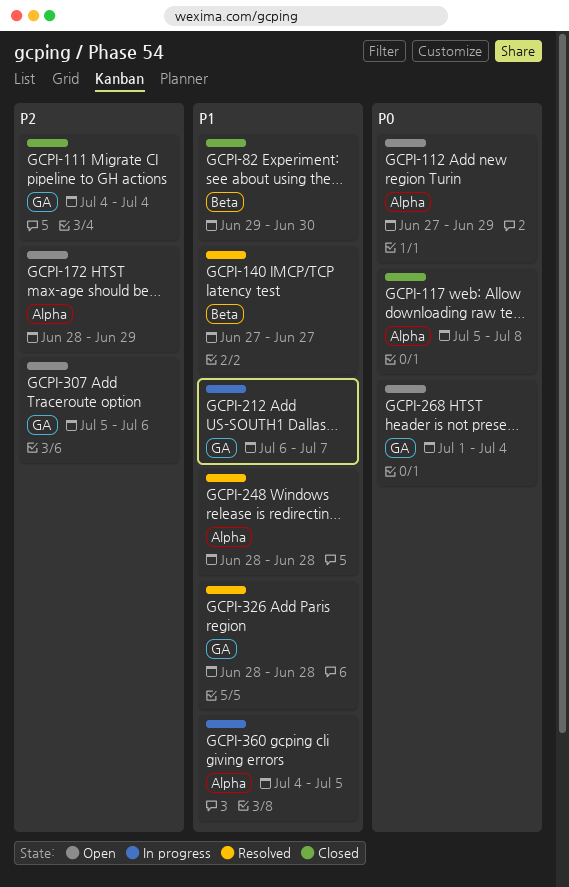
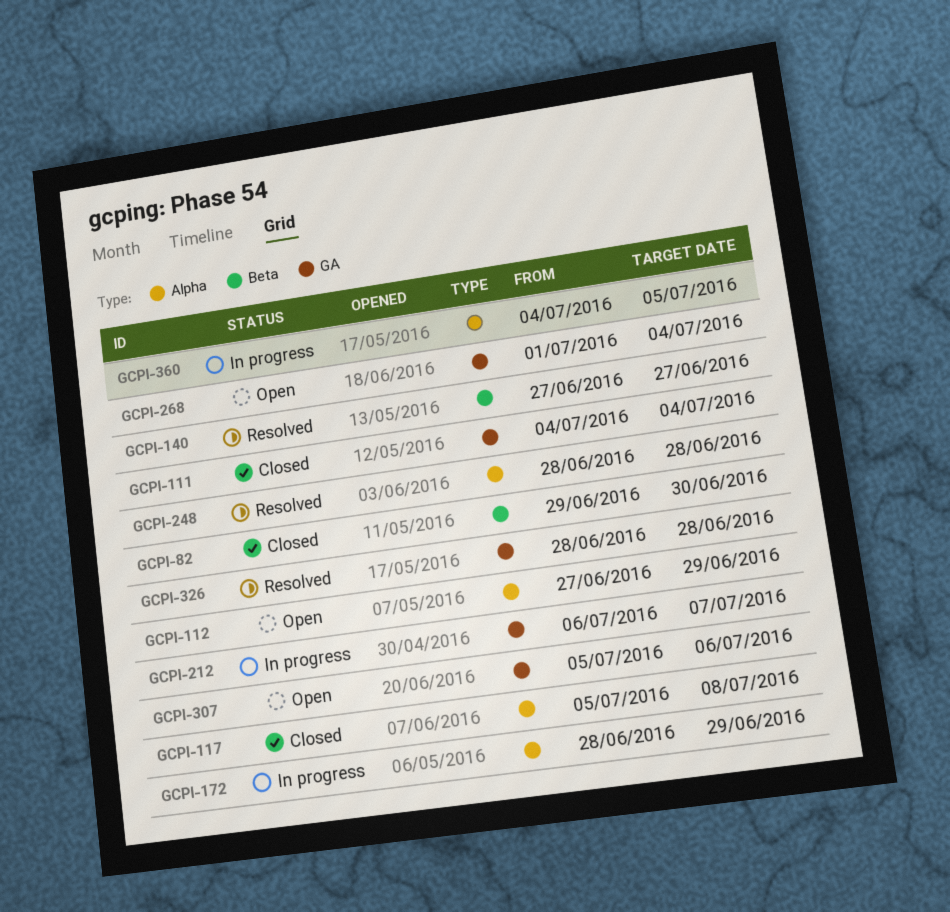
GCPI-172, status: Open -> In progress

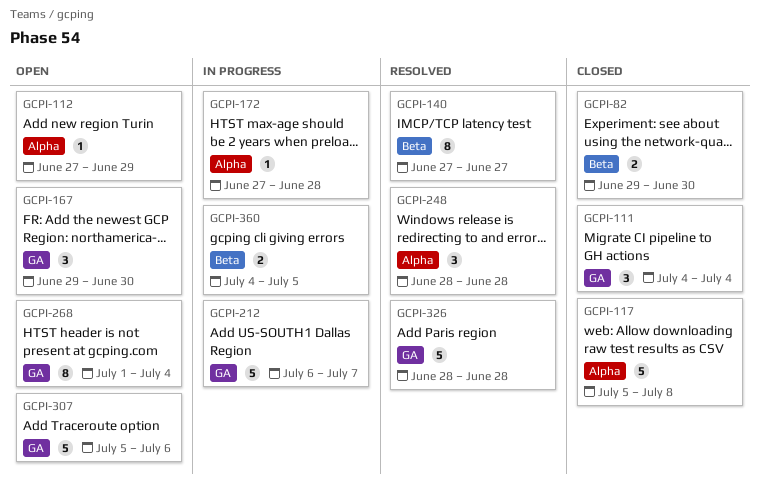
GCPI-167: none -> present
GCPI-172, start: Jun 28 -> Jun 27
GCPI-172, due: Jun 29 -> Jun 28
GCPI-360, label: Alpha -> Beta

